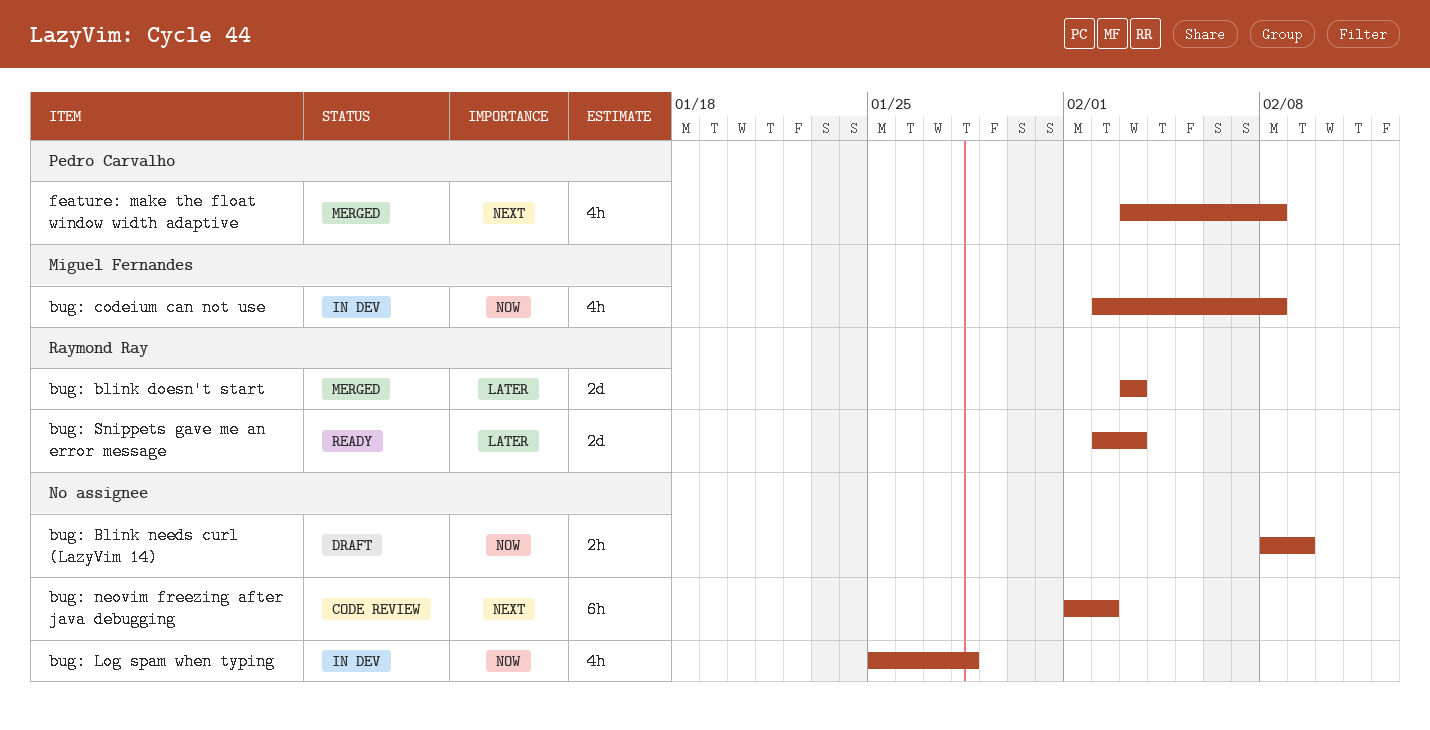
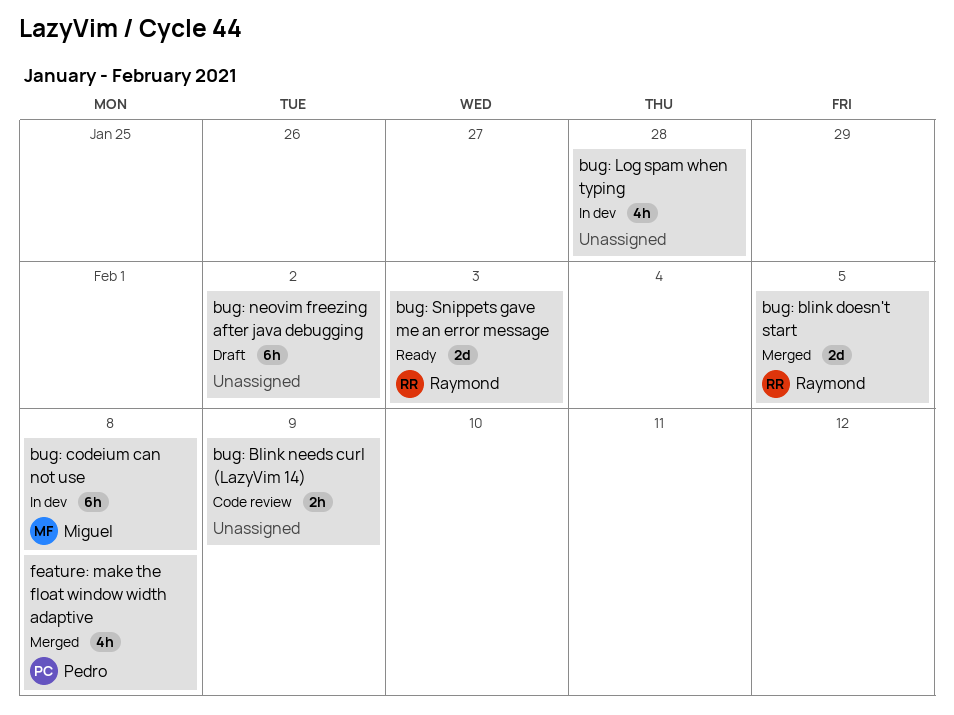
bug: blink doesn't start, due: Feb 3 -> Feb 5
bug: Blink needs curl (LazyVim 14), status: Draft -> Code review
bug: codeium can not use, estimate: 4h -> 6h
bug: neovim freezing after java debugging, status: Code review -> Draft

